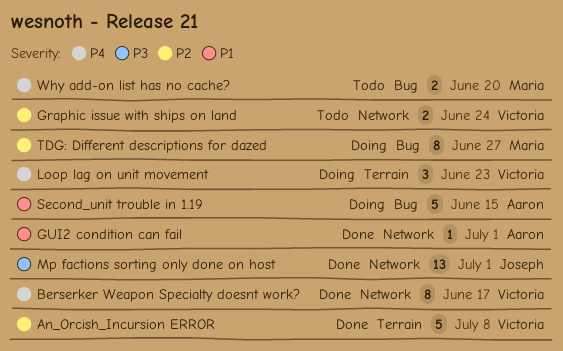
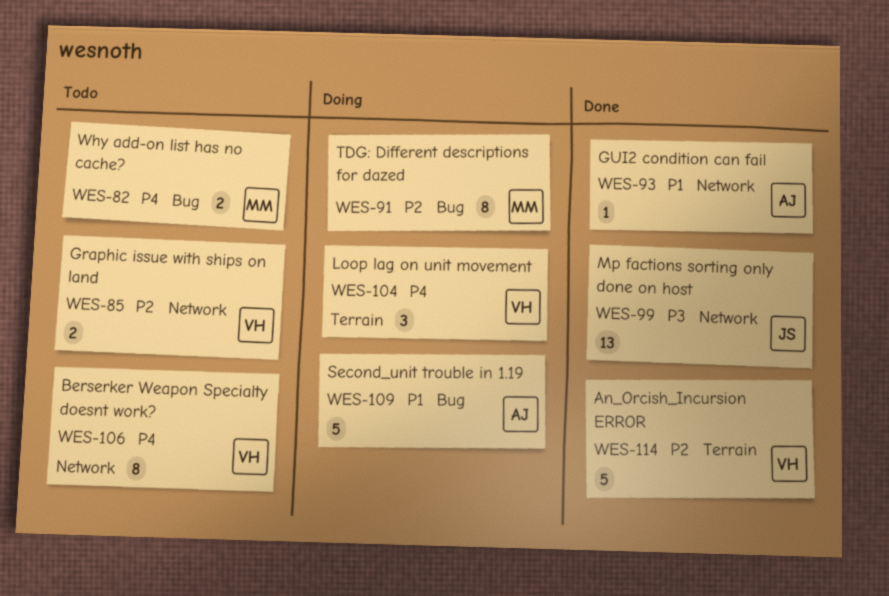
Berserker Weapon Specialty doesnt work?, status: Done -> Todo

